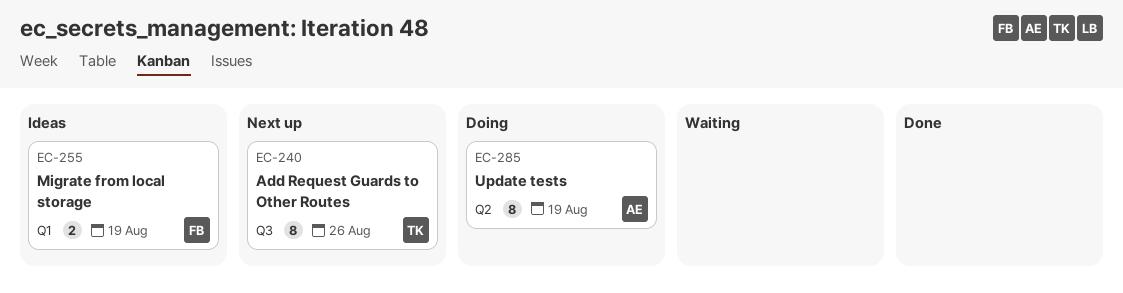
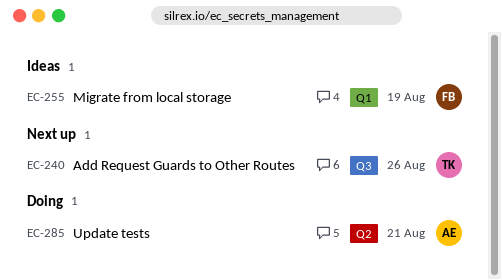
EC-285, due: Aug 19 -> Aug 21

